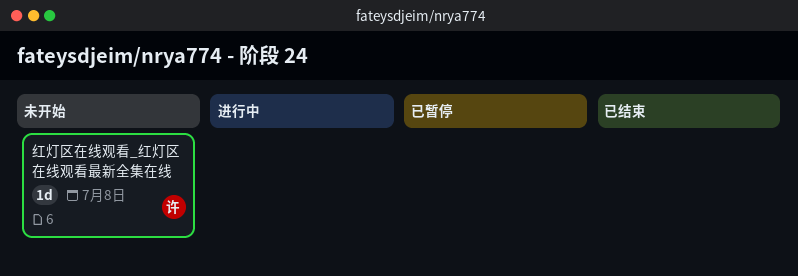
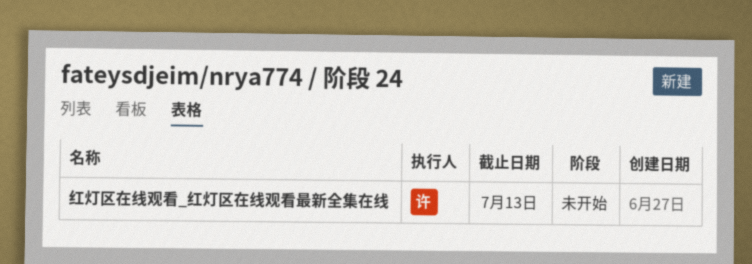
红灯区在线观看_红灯区在线观看最新全集在线, due: Jul 8 -> Jul 13

